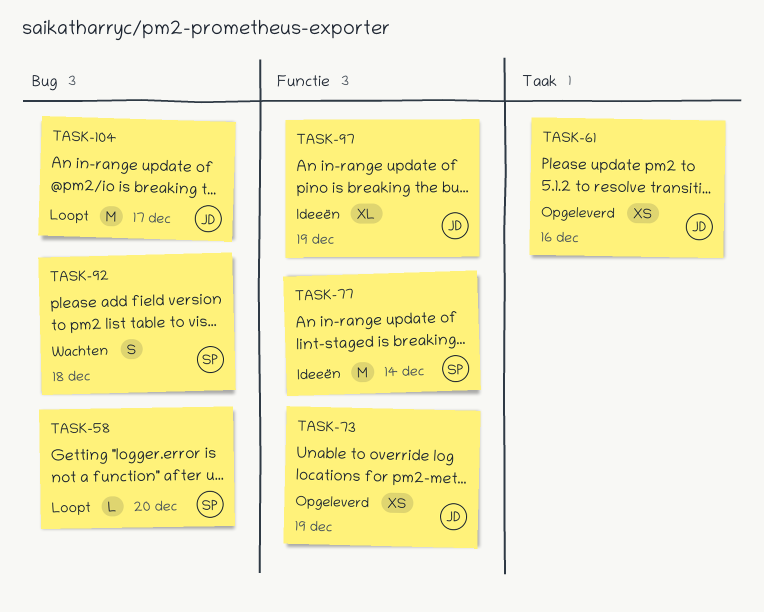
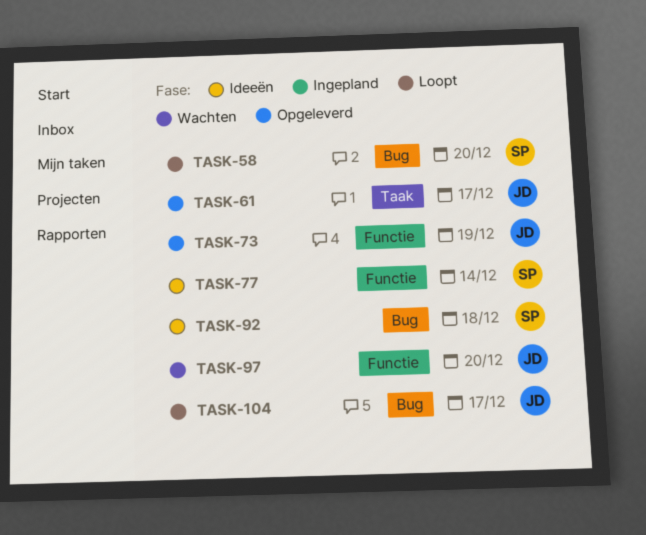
TASK-61, due: Dec 16 -> Dec 17
TASK-92, status: Wachten -> Ideeën
TASK-97, status: Ideeën -> Wachten
TASK-97, due: Dec 19 -> Dec 20

